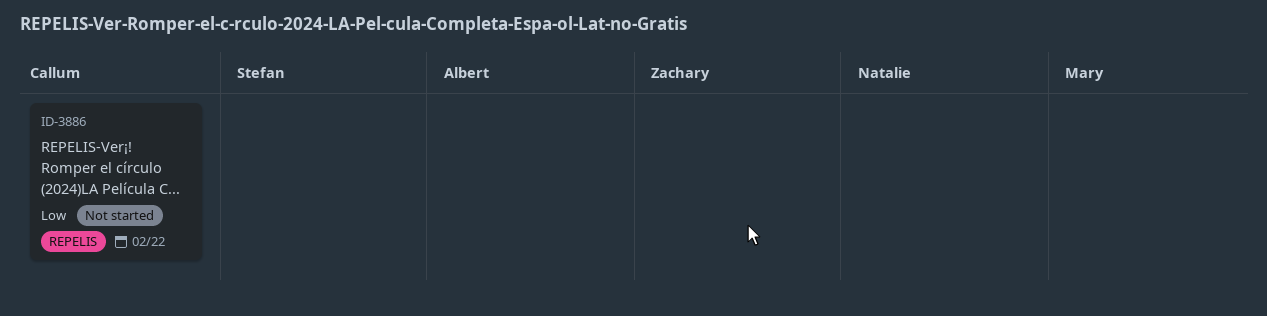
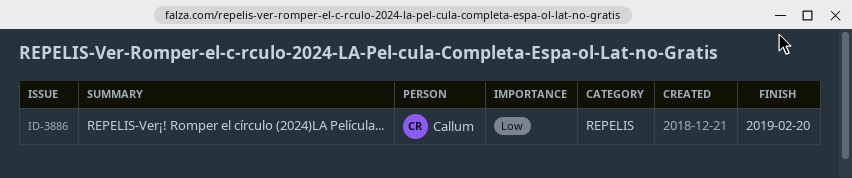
ID-3886, due: Feb 22 -> Feb 20

